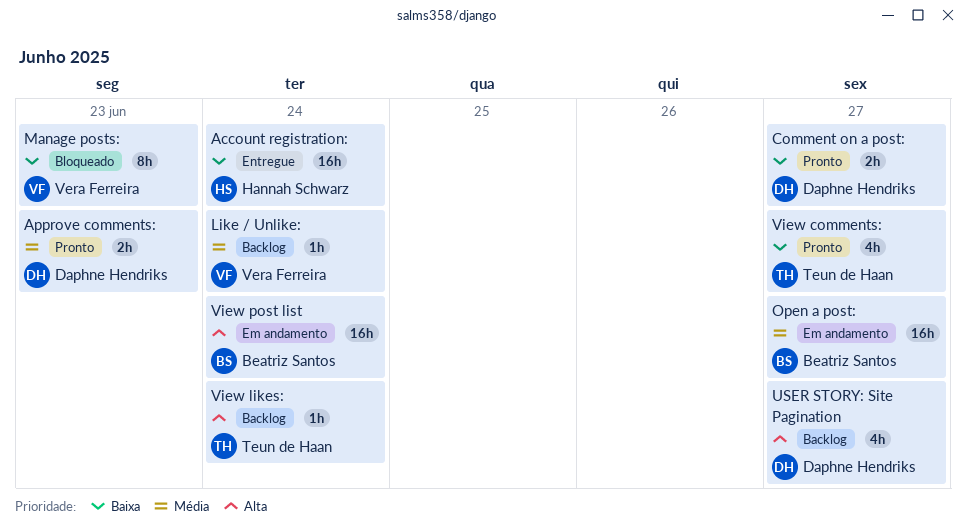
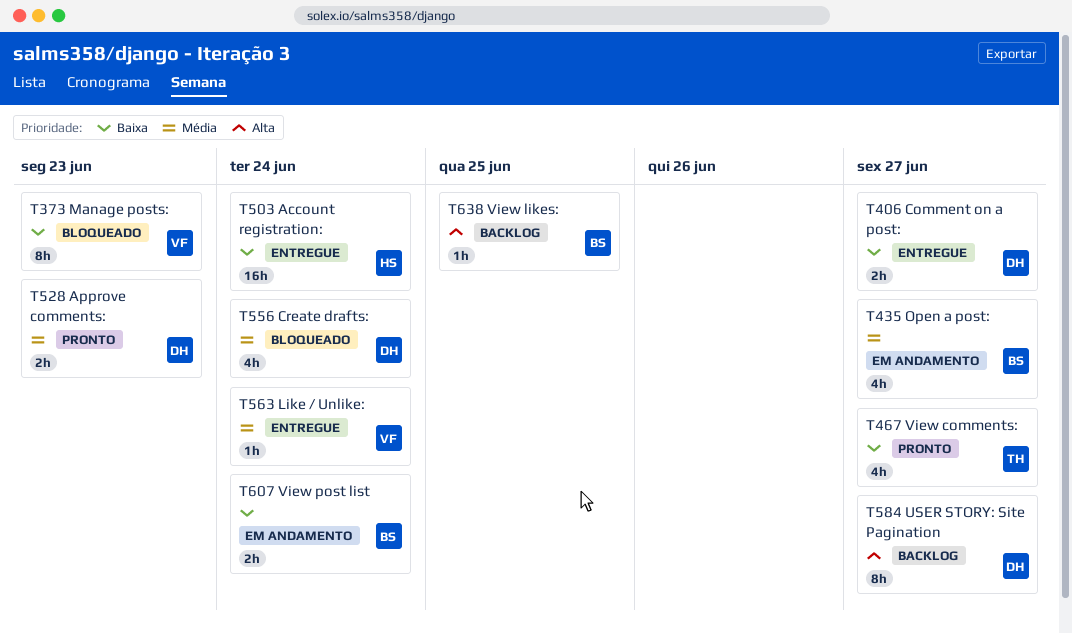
Comment on a post:, status: Pronto -> Entregue
Create drafts:: none -> present
Like / Unlike:, status: Backlog -> Entregue
Open a post:, estimate: 16h -> 4h
USER STORY: Site Pagination, estimate: 4h -> 8h
View likes:, owner: Teun de Haan -> Beatriz Santos
View likes:, due: Jun 24 -> Jun 25
View post list, priority: Alta -> Baixa
View post list, estimate: 16h -> 2h

